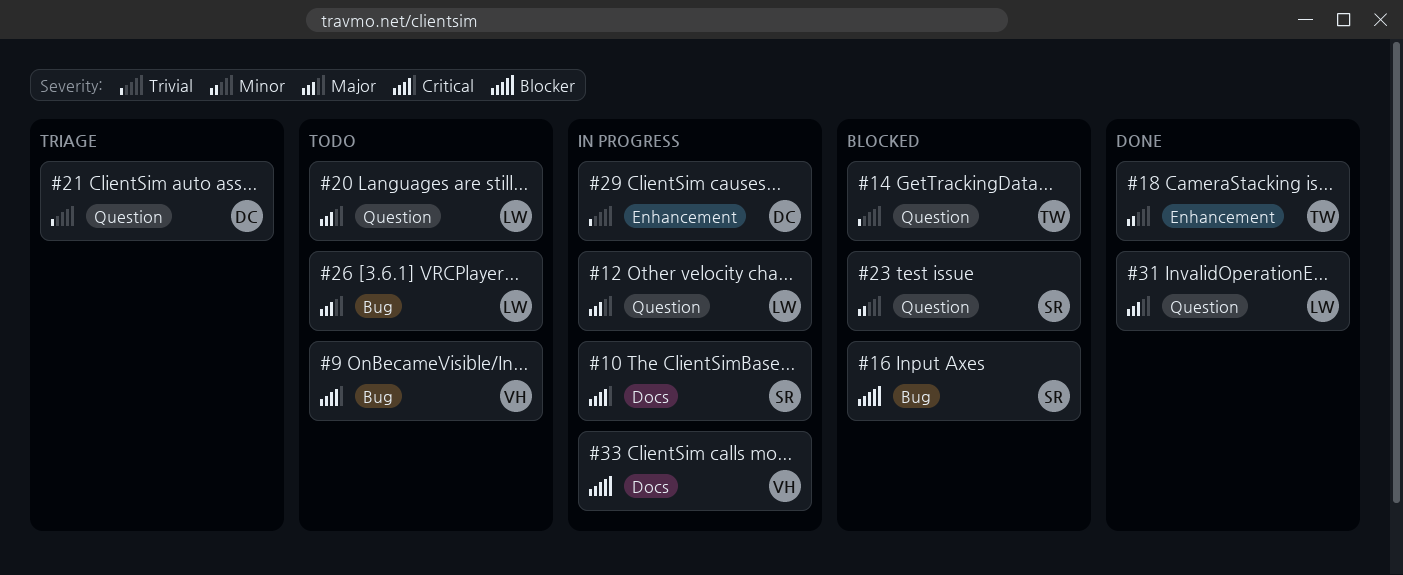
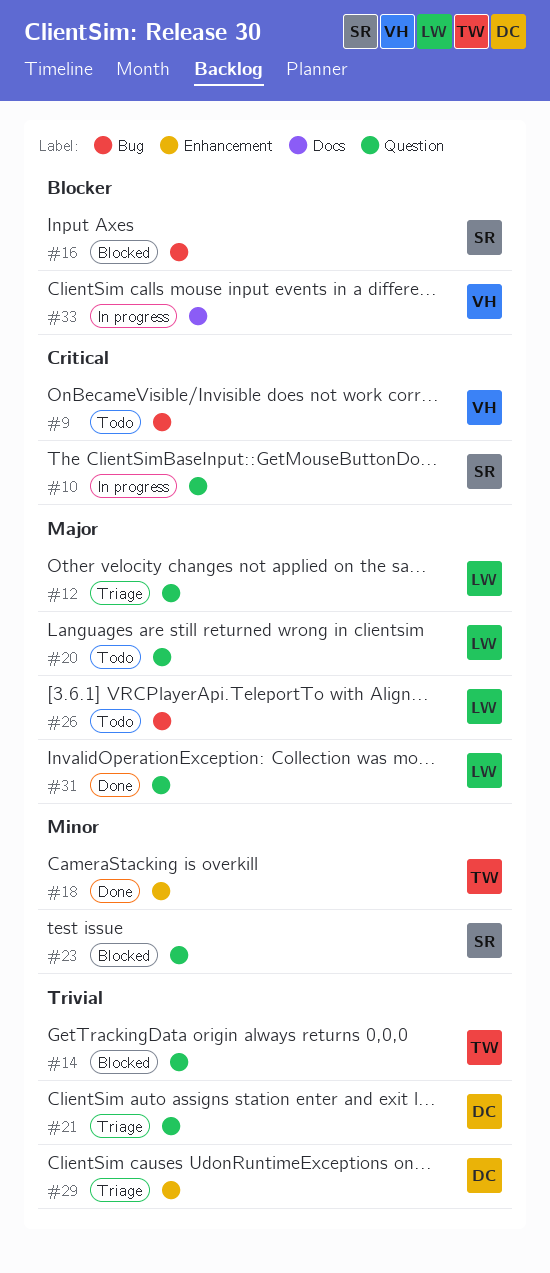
#10, label: Docs -> Question
#12, status: In progress -> Triage
#29, status: In progress -> Triage

